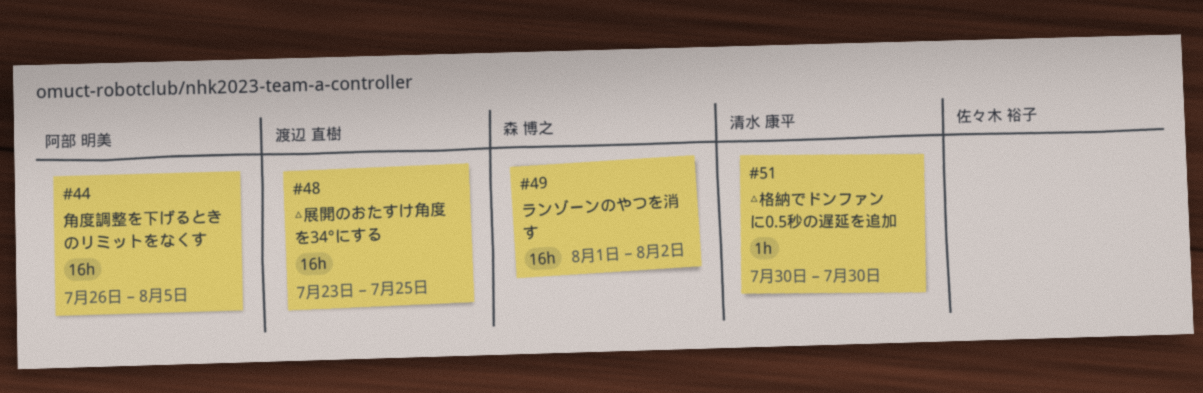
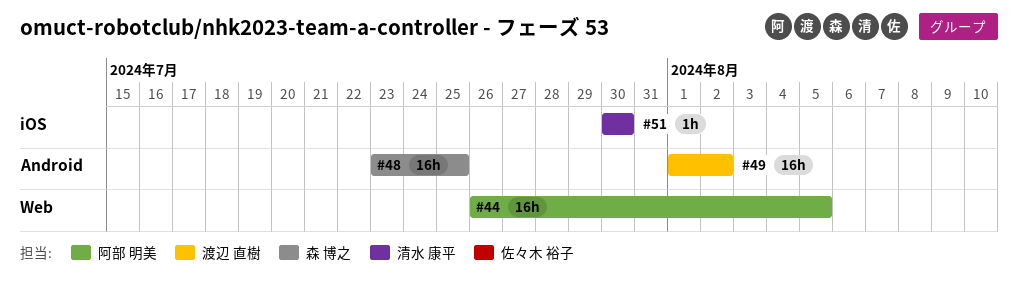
#48, owner: 渡辺 直樹 -> 森 博之
#49, owner: 森 博之 -> 渡辺 直樹

